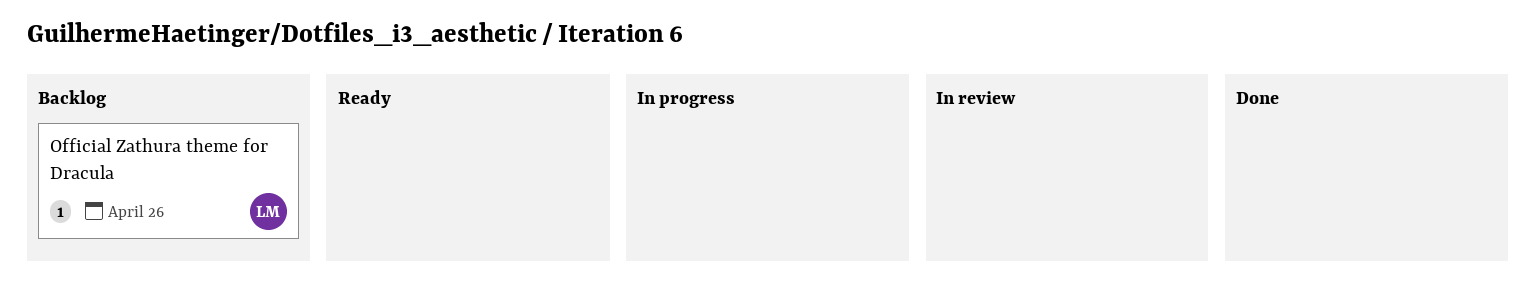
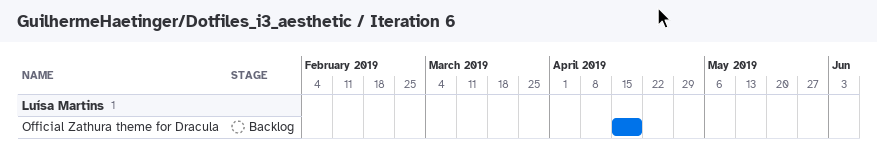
Official Zathura theme for Dracula, due: Apr 26 -> Apr 19

